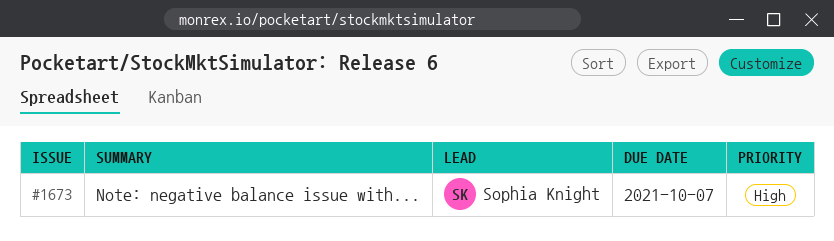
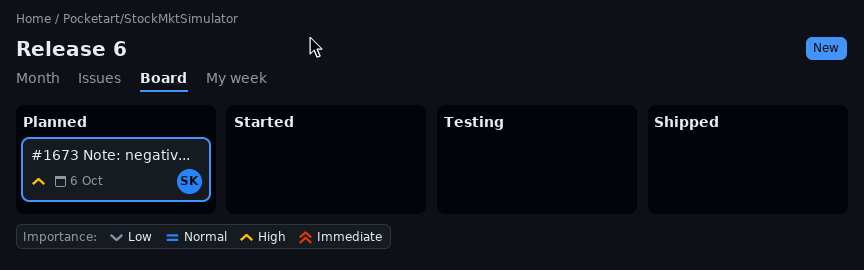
#1673, due: Oct 7 -> Oct 6

